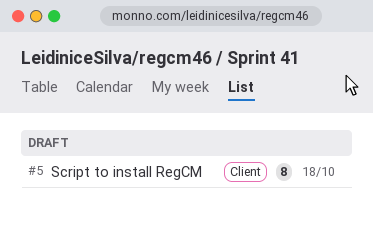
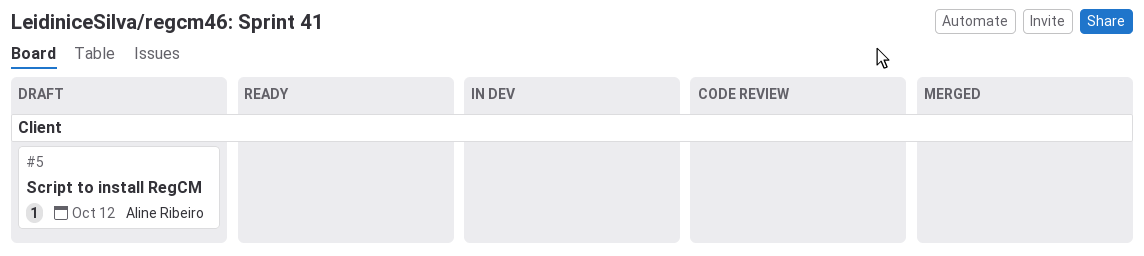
#5, estimate: 8 -> 1
#5, due: Oct 18 -> Oct 12

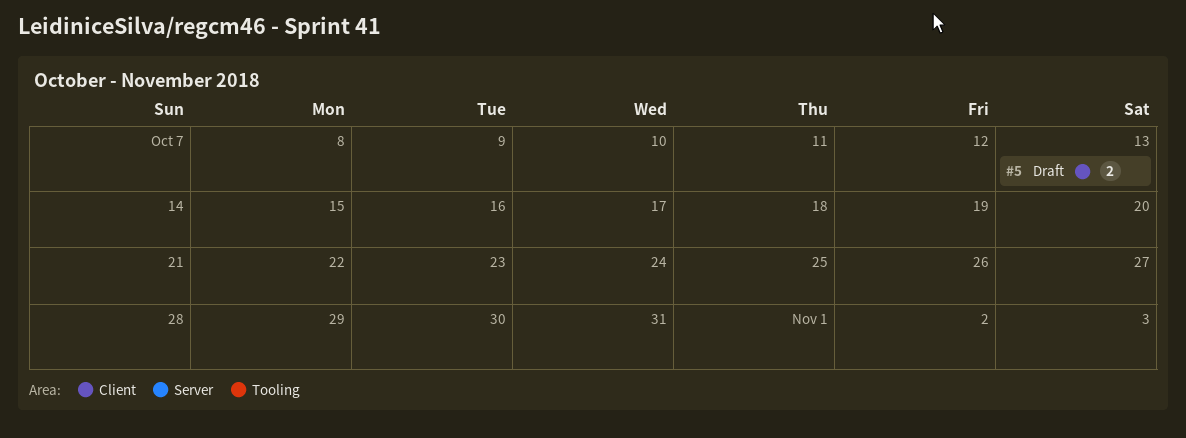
#5, estimate: 1 -> 2
#5, due: Oct 12 -> Oct 13

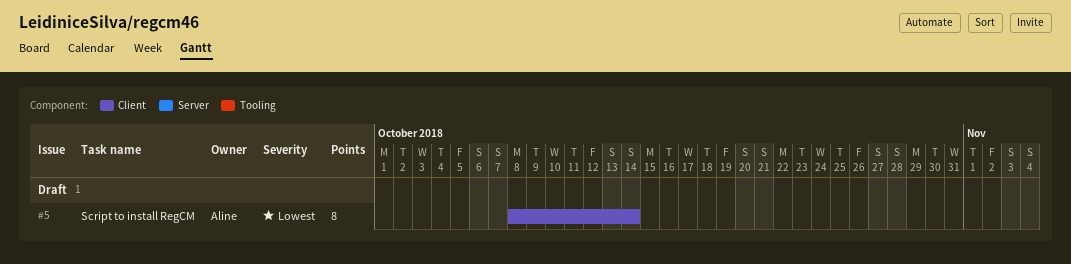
#5, estimate: 2 -> 8
#5, due: Oct 13 -> Oct 14

